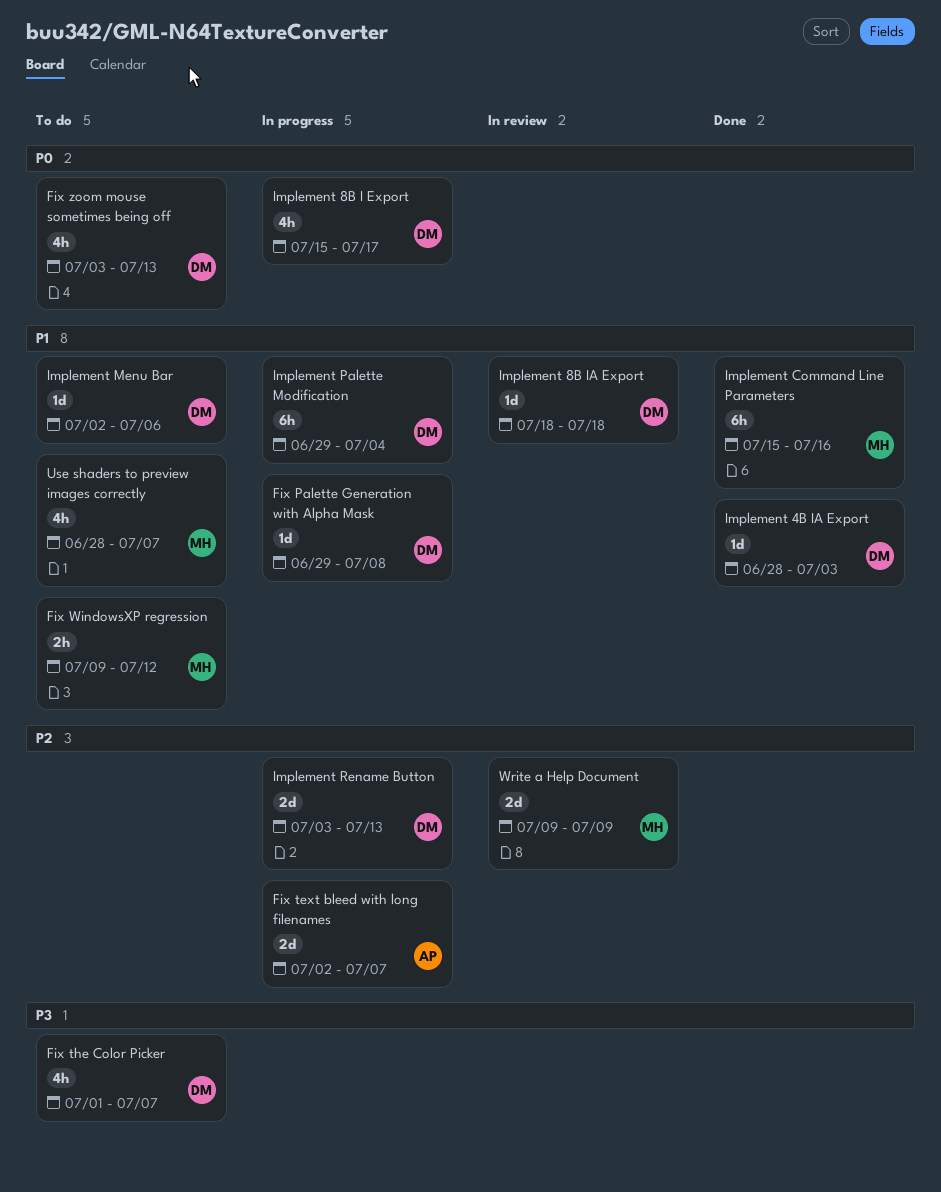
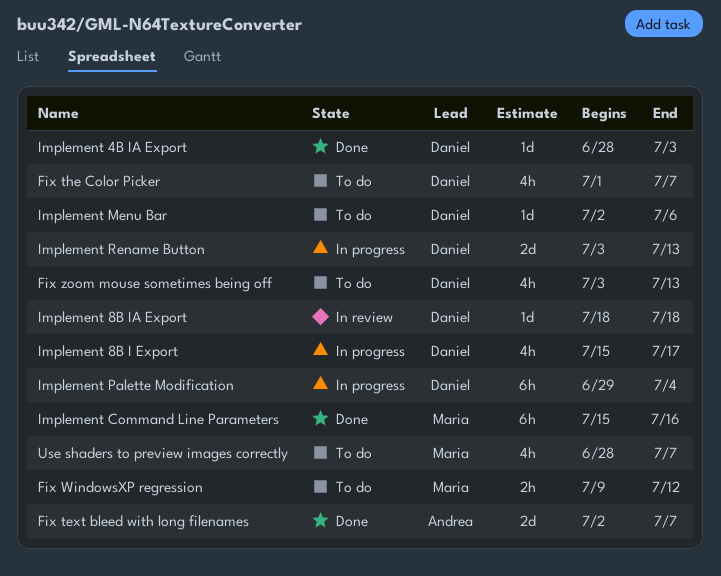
Fix Palette Generation with Alpha Mask: present -> none
Fix text bleed with long filenames, status: In progress -> Done
Write a Help Document: present -> none

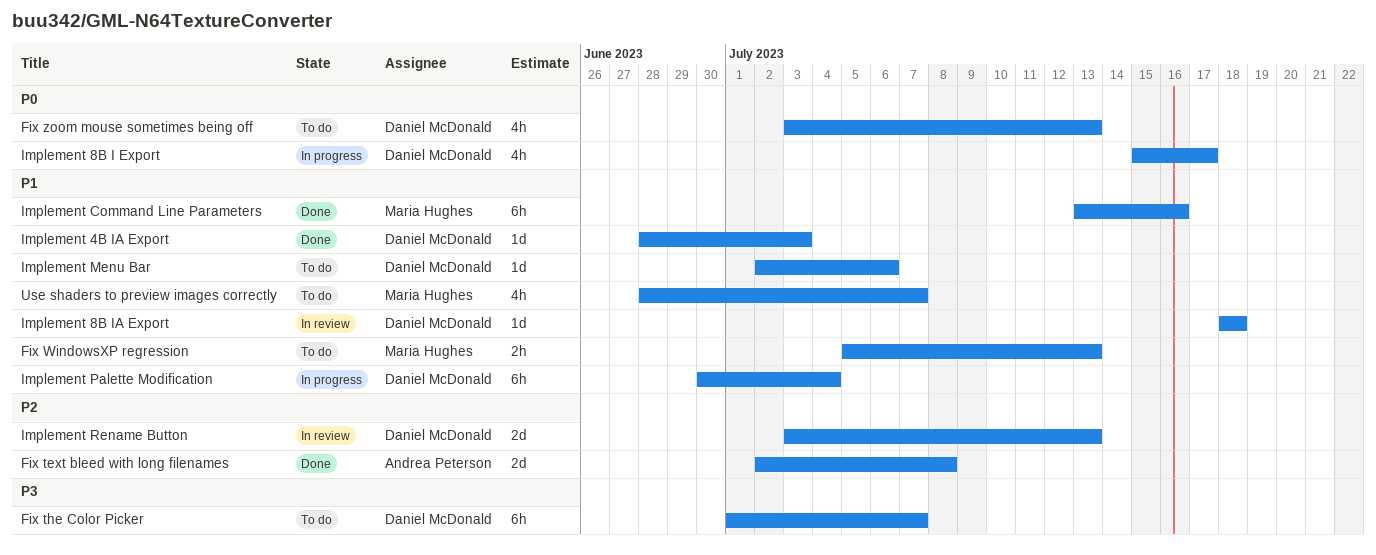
Fix text bleed with long filenames, due: Jul 7 -> Jul 8
Fix the Color Picker, estimate: 4h -> 6h
Fix WindowsXP regression, start: Jul 9 -> Jul 5
Fix WindowsXP regression, due: Jul 12 -> Jul 13
Implement Command Line Parameters, start: Jul 15 -> Jul 13
Implement Palette Modification, start: Jun 29 -> Jun 30
Implement Rename Button, status: In progress -> In review

